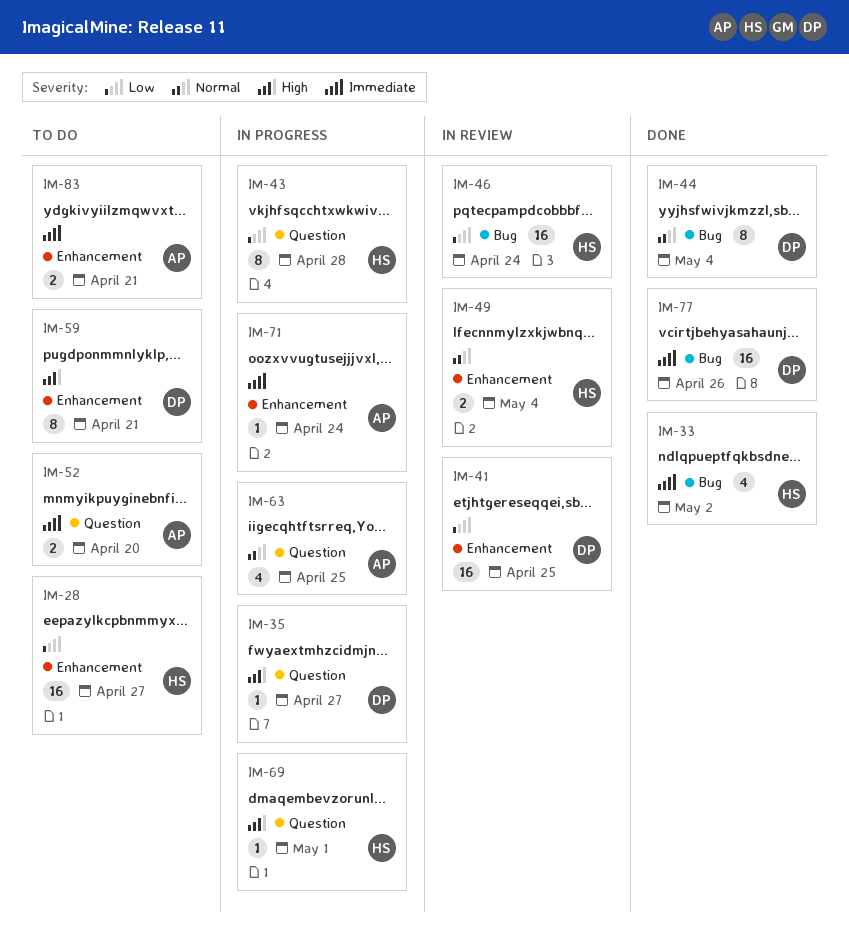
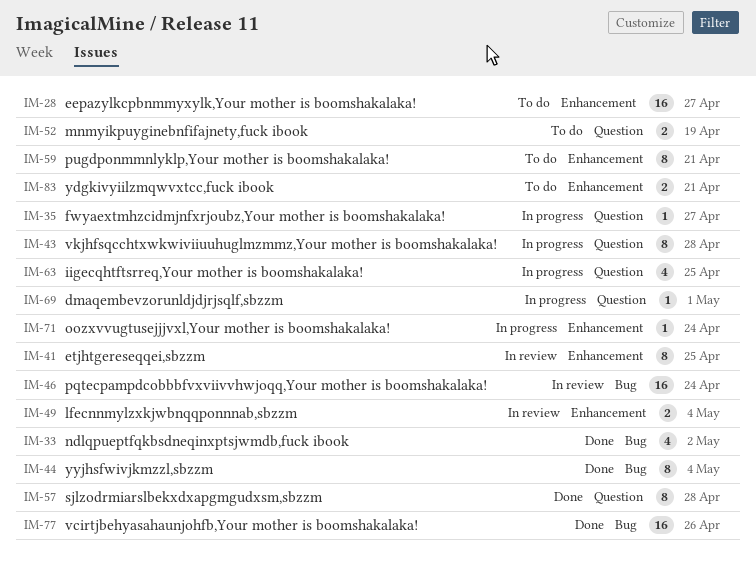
IM-41, estimate: 16 -> 8
IM-52, due: Apr 20 -> Apr 19
IM-57: none -> present

